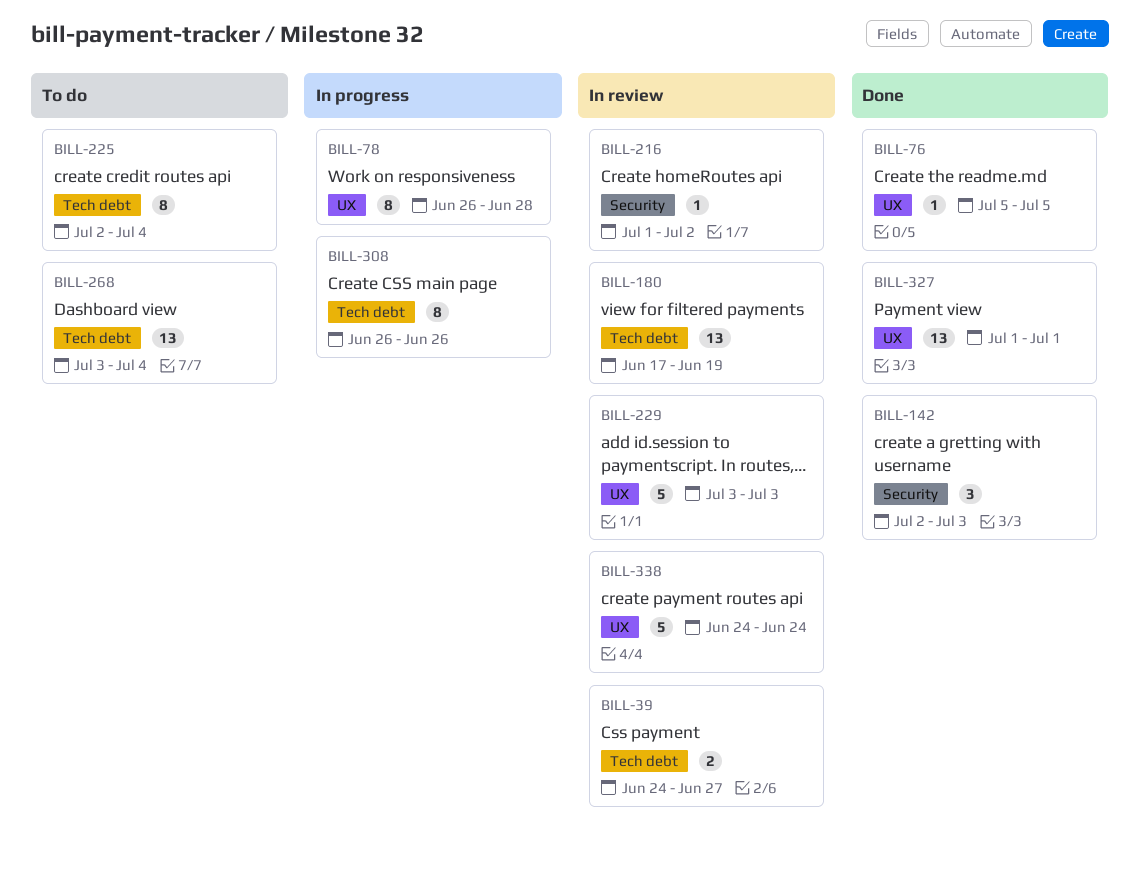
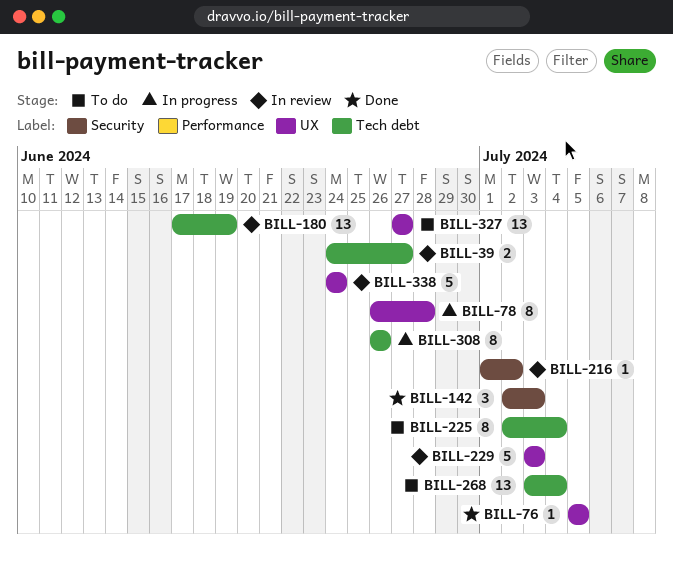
BILL-327, status: Done -> To do
BILL-327, start: Jul 1 -> Jun 27
BILL-327, due: Jul 1 -> Jun 27

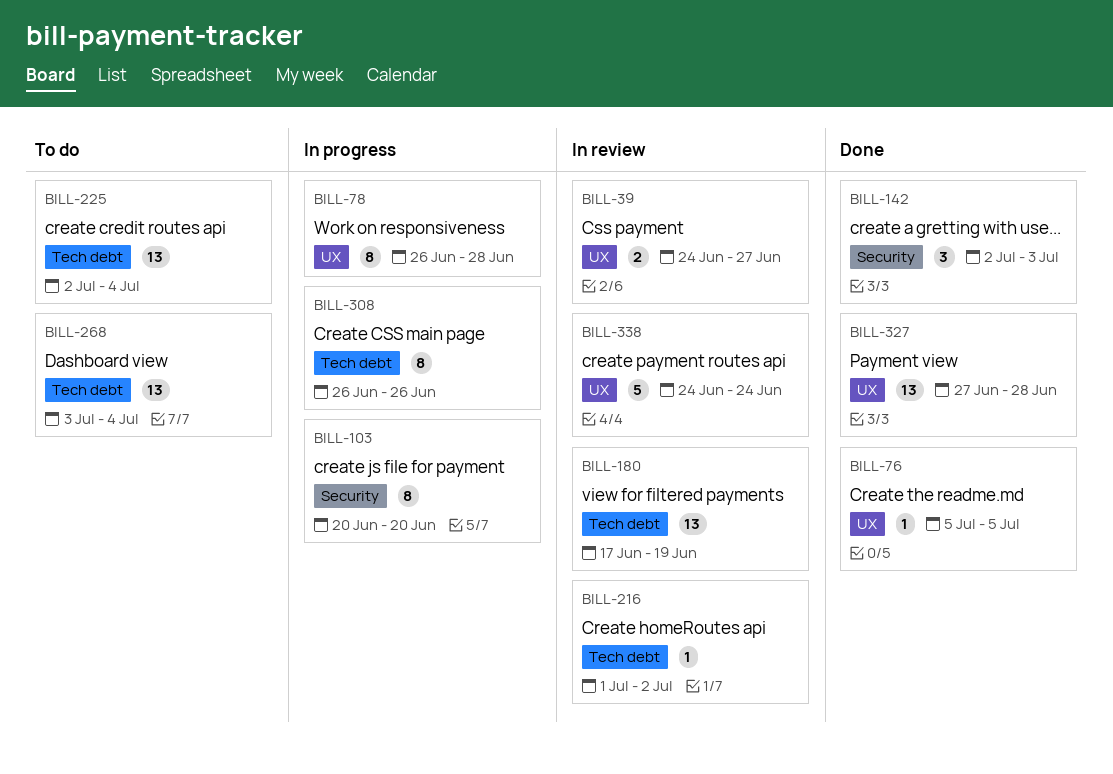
BILL-39, label: Tech debt -> UX
BILL-103: none -> present
BILL-216, label: Security -> Tech debt
BILL-225, estimate: 8 -> 13
BILL-229: present -> none
BILL-327, status: To do -> Done
BILL-327, due: Jun 27 -> Jun 28

